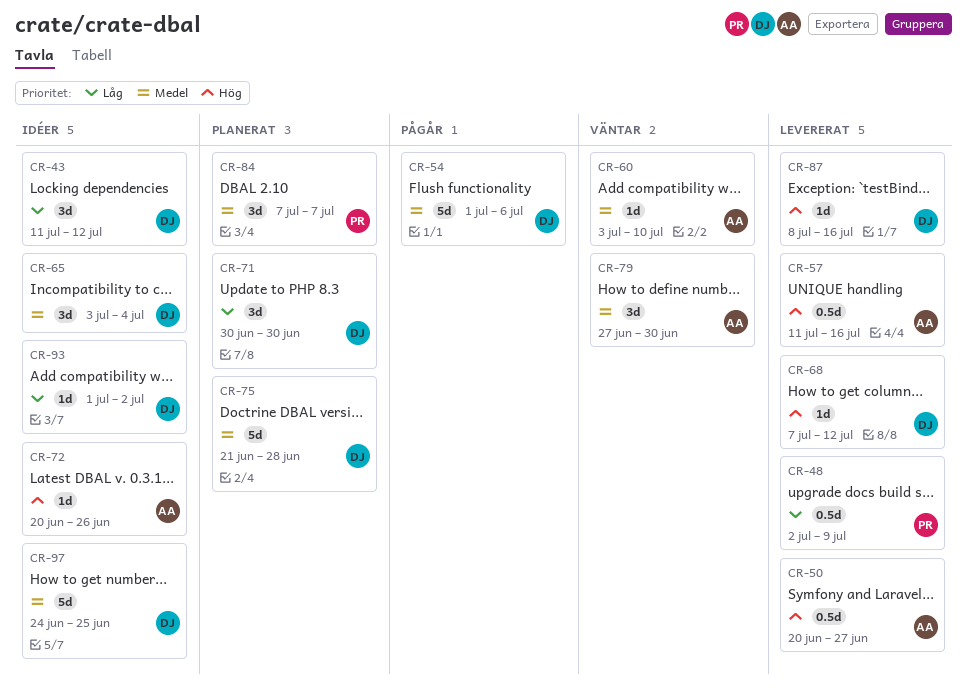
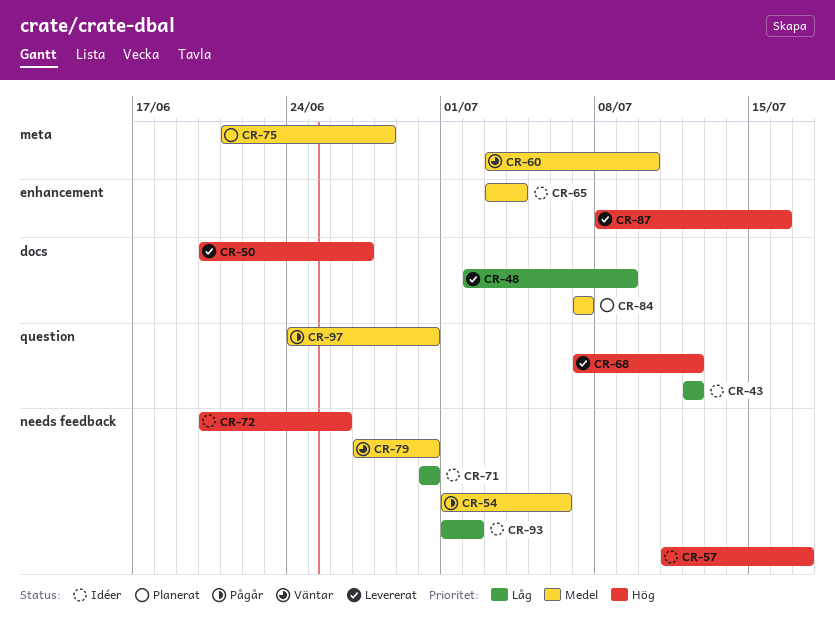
CR-43, start: Jul 11 -> Jul 12
CR-57, status: Levererat -> Idéer
CR-57, due: Jul 16 -> Jul 17
CR-71, status: Planerat -> Idéer
CR-97, status: Idéer -> Pågår
CR-97, due: Jun 25 -> Jun 30

